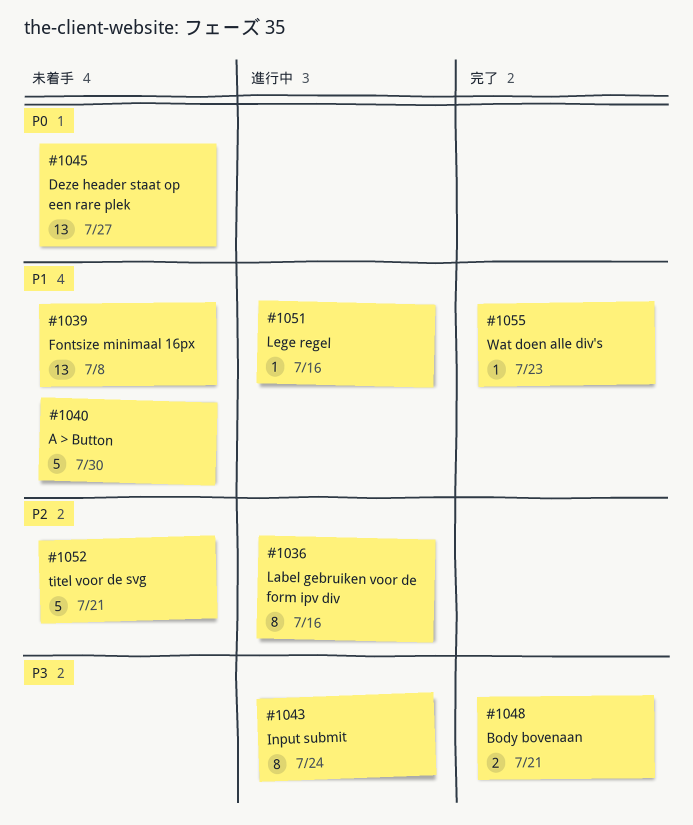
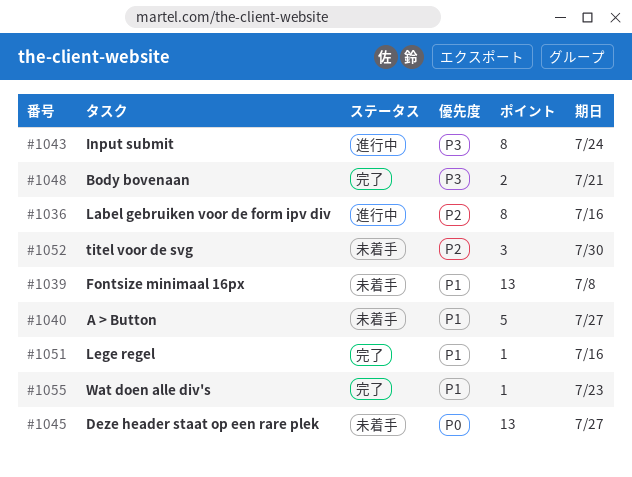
#1040, due: Jul 30 -> Jul 27
#1051, status: 進行中 -> 完了
#1052, estimate: 5 -> 3
#1052, due: Jul 21 -> Jul 30

